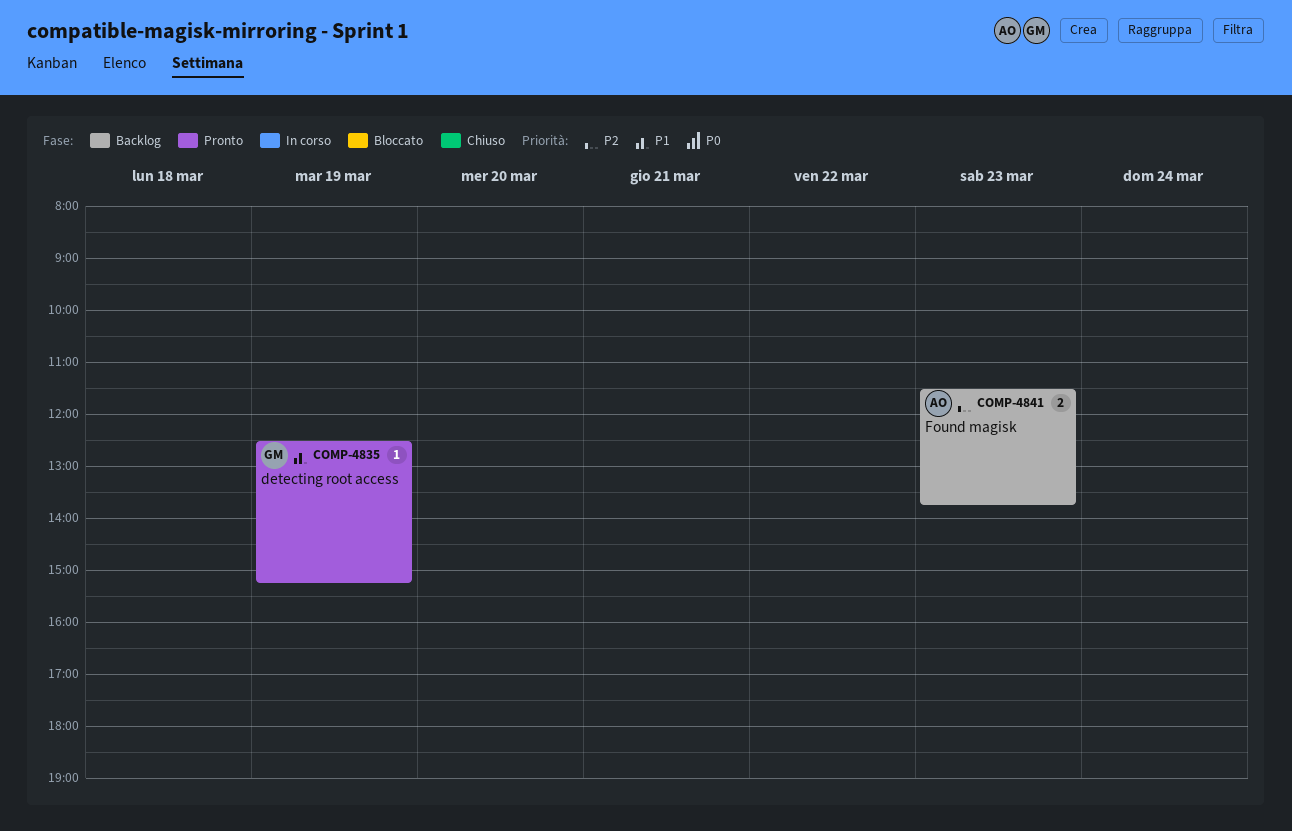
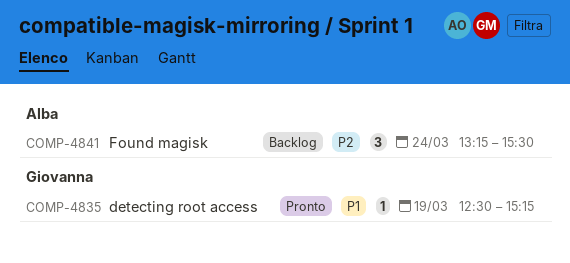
COMP-4841, estimate: 2 -> 3
COMP-4841, day: Mar 23 -> Mar 24
COMP-4841, begins: 11:30 -> 13:15
COMP-4841, ends: 13:45 -> 15:30

